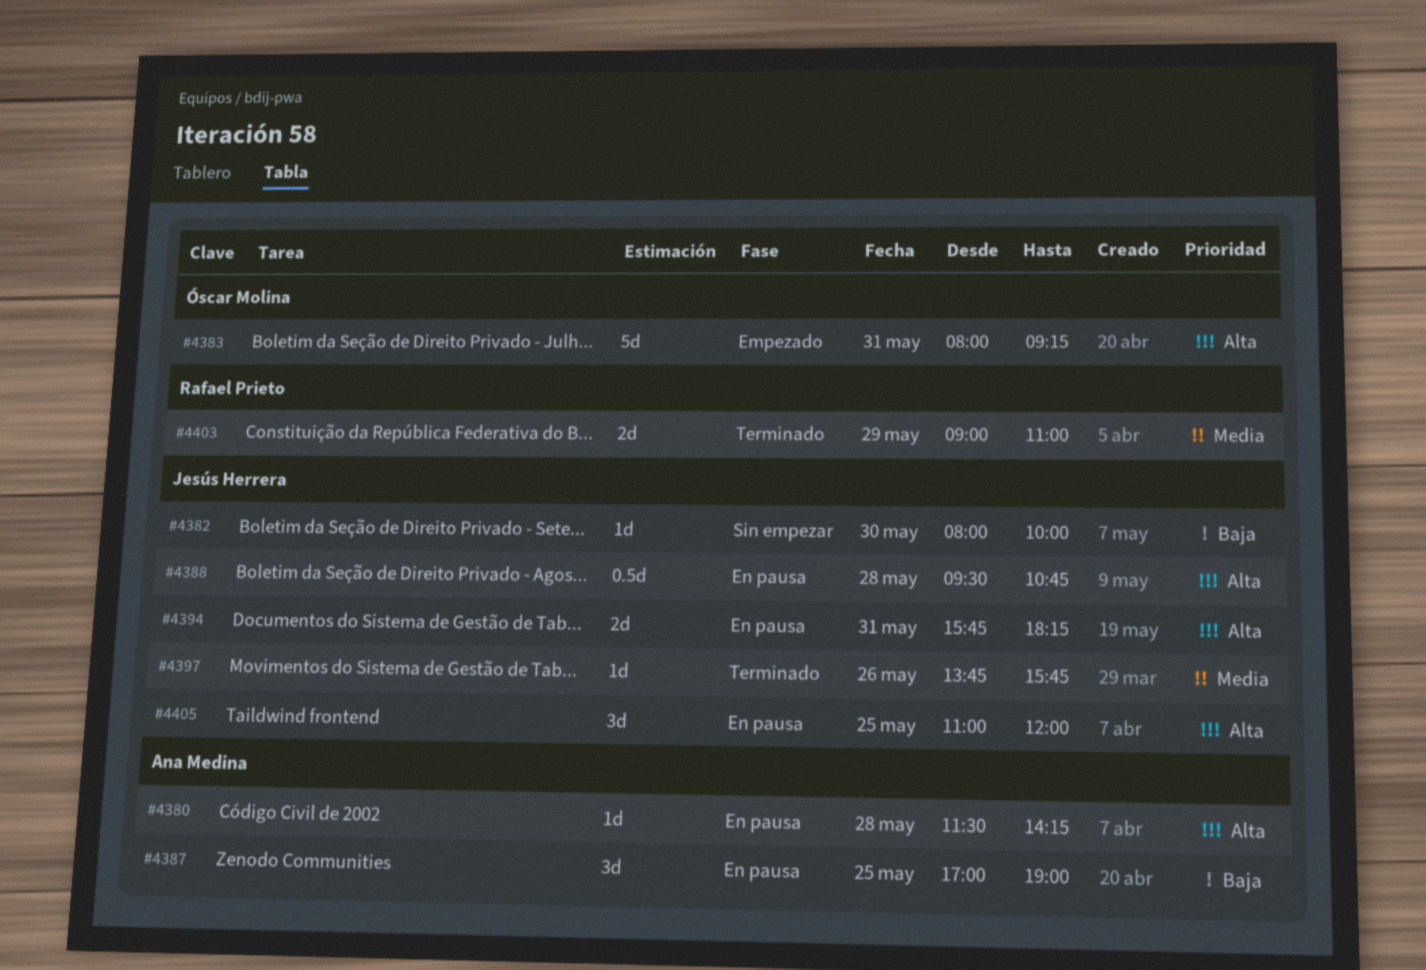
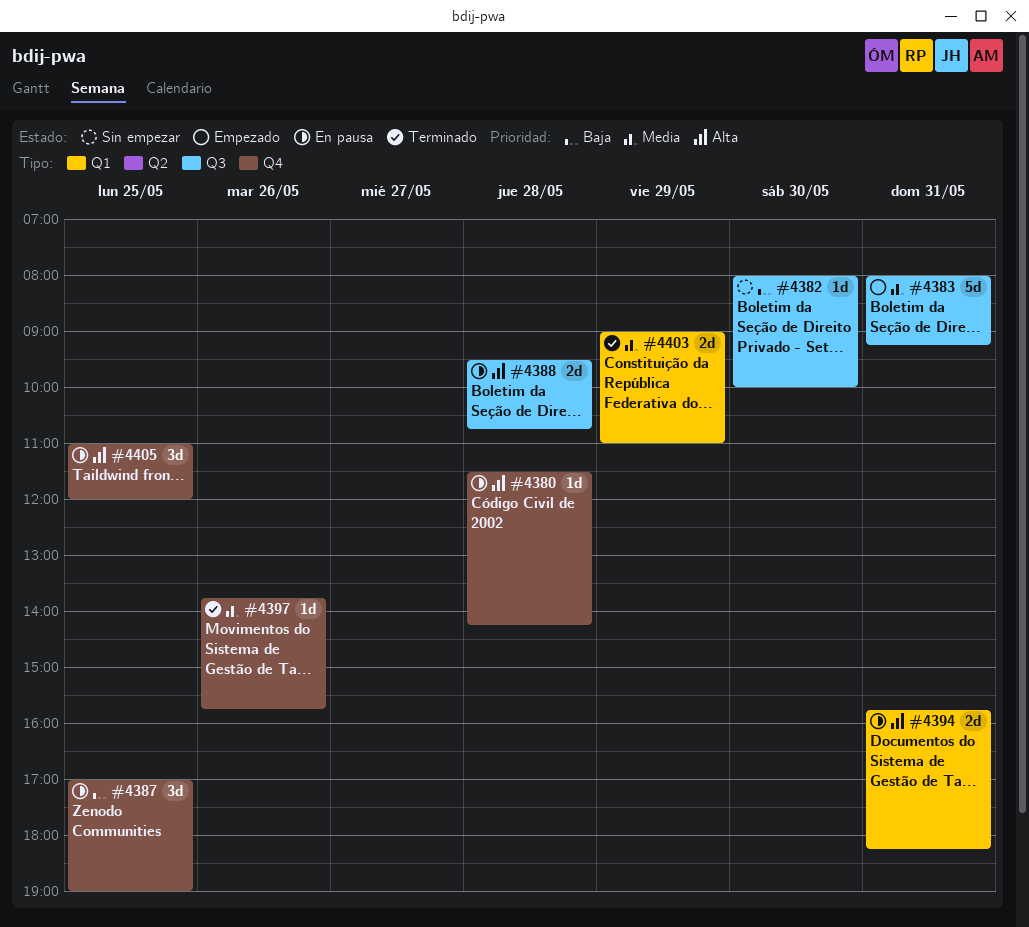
#4383, priority: Alta -> Media
#4388, estimate: 0.5d -> 2d

